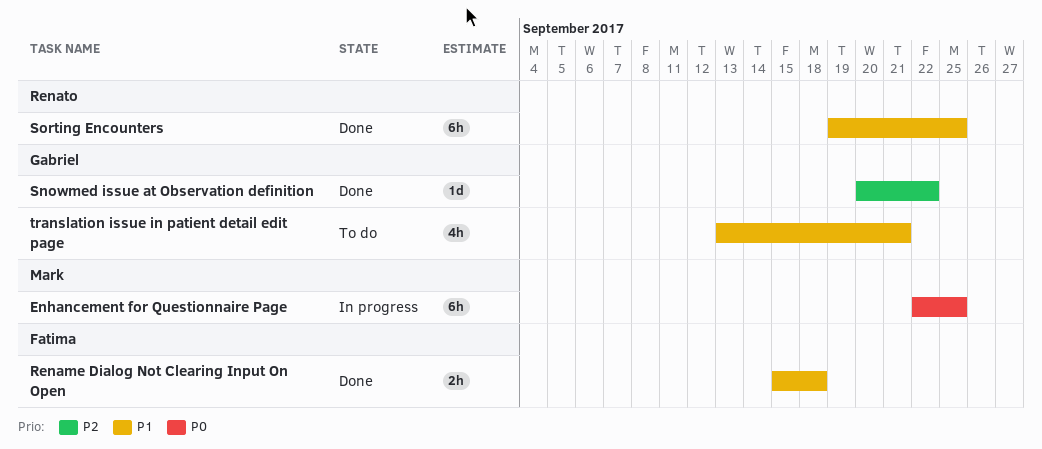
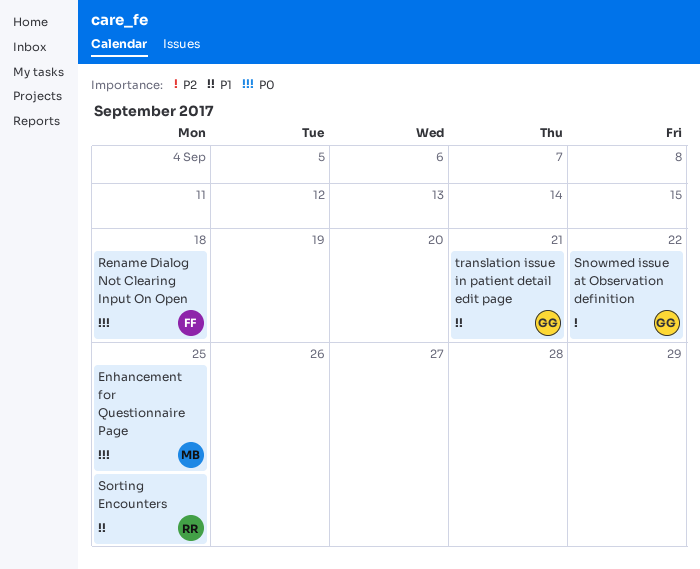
Rename Dialog Not Clearing Input On Open, priority: P1 -> P0

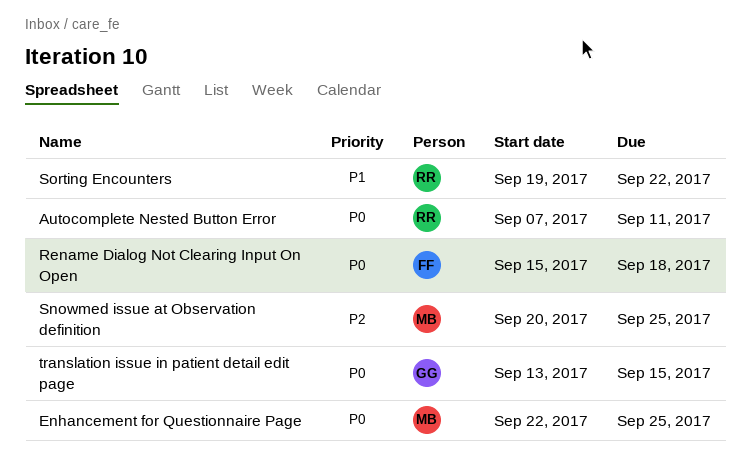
Autocomplete Nested Button Error: none -> present
Snowmed issue at Observation definition, owner: GG -> MB
Snowmed issue at Observation definition, due: Sep 22 -> Sep 25
Sorting Encounters, due: Sep 25 -> Sep 22
translation issue in patient detail edit page, priority: P1 -> P0
translation issue in patient detail edit page, due: Sep 21 -> Sep 15

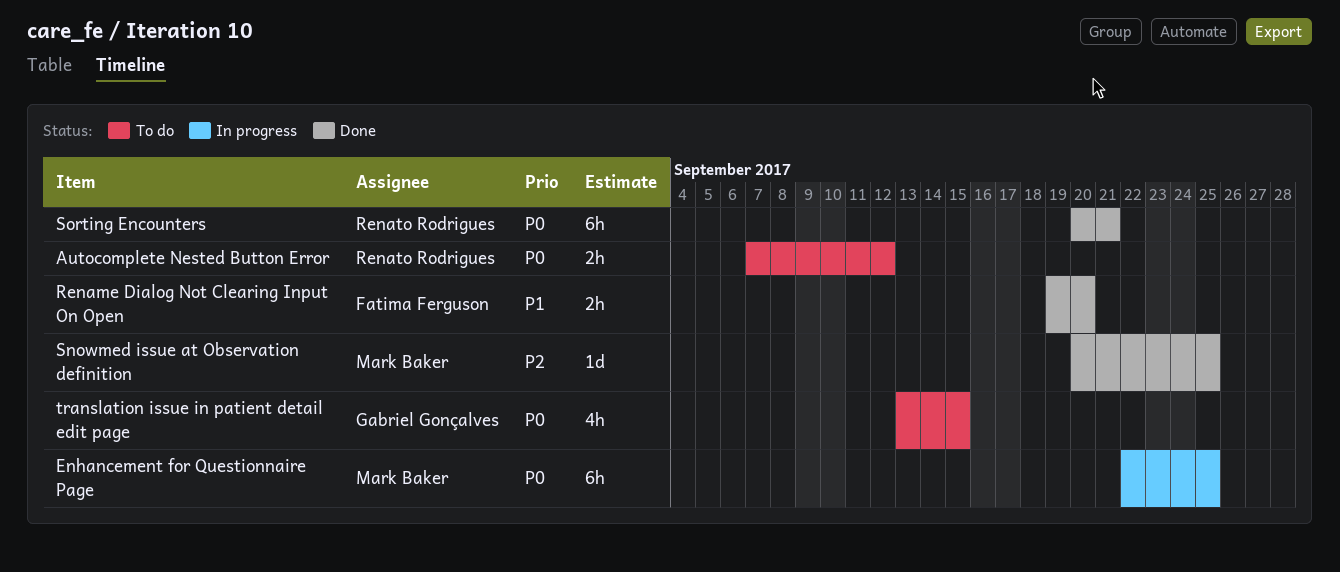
Autocomplete Nested Button Error, due: Sep 11 -> Sep 12
Rename Dialog Not Clearing Input On Open, priority: P0 -> P1
Rename Dialog Not Clearing Input On Open, start: Sep 15 -> Sep 19
Rename Dialog Not Clearing Input On Open, due: Sep 18 -> Sep 20
Sorting Encounters, priority: P1 -> P0
Sorting Encounters, start: Sep 19 -> Sep 20
Sorting Encounters, due: Sep 22 -> Sep 21

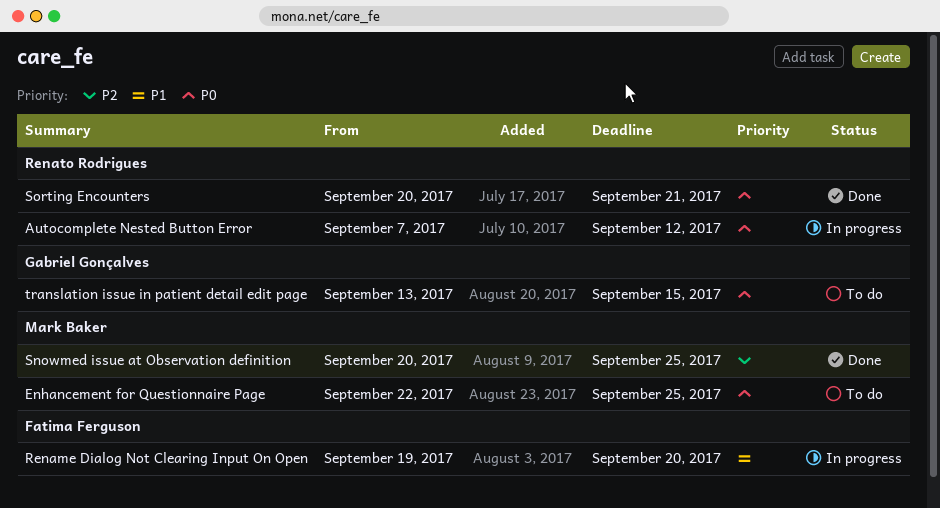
Autocomplete Nested Button Error, status: To do -> In progress
Enhancement for Questionnaire Page, status: In progress -> To do
Rename Dialog Not Clearing Input On Open, status: Done -> In progress

